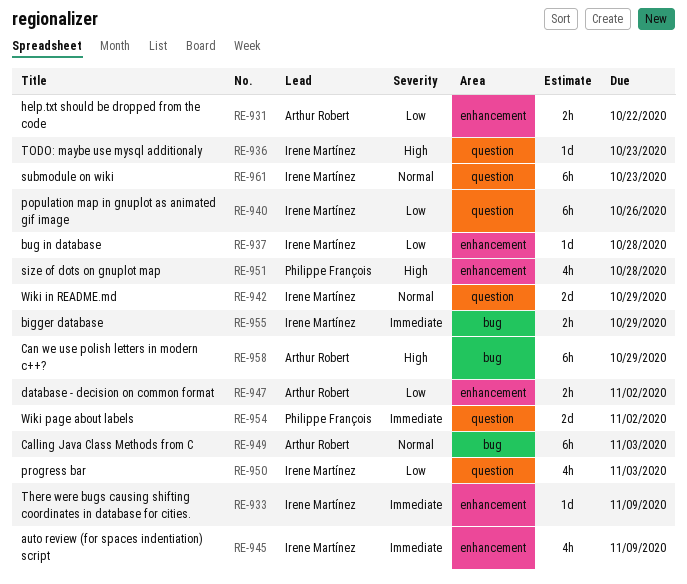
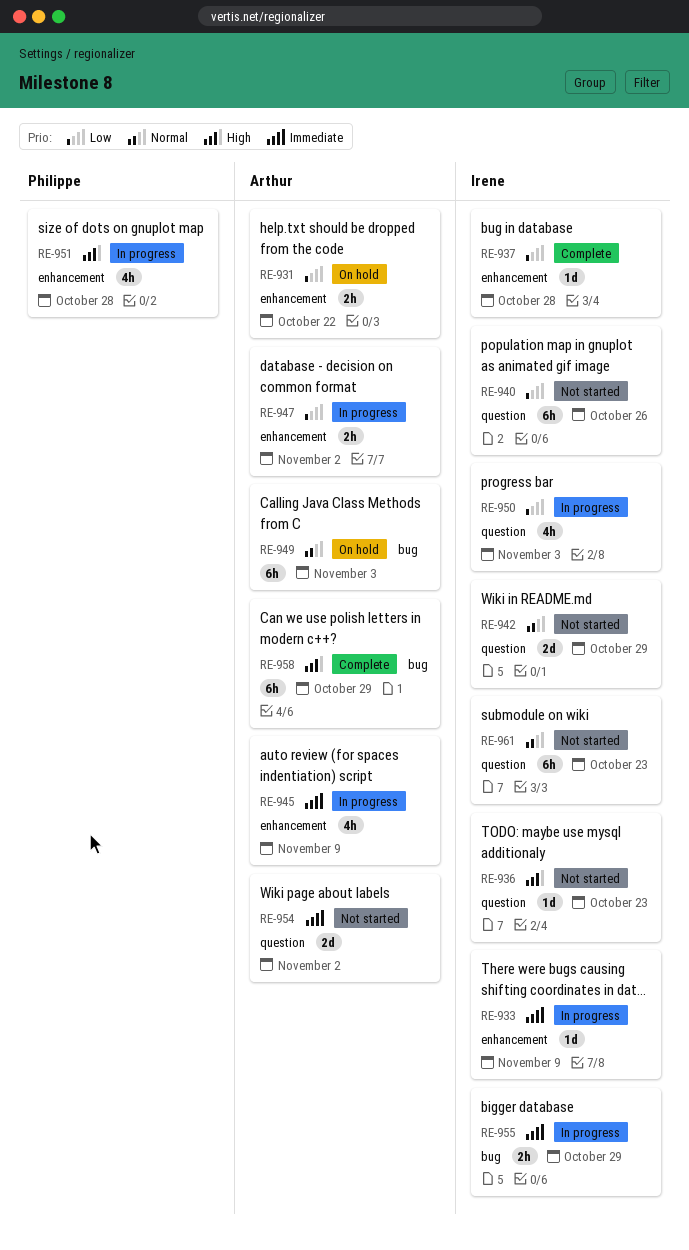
RE-945, owner: Irene Martínez -> Arthur Robert
RE-954, owner: Philippe François -> Arthur Robert

